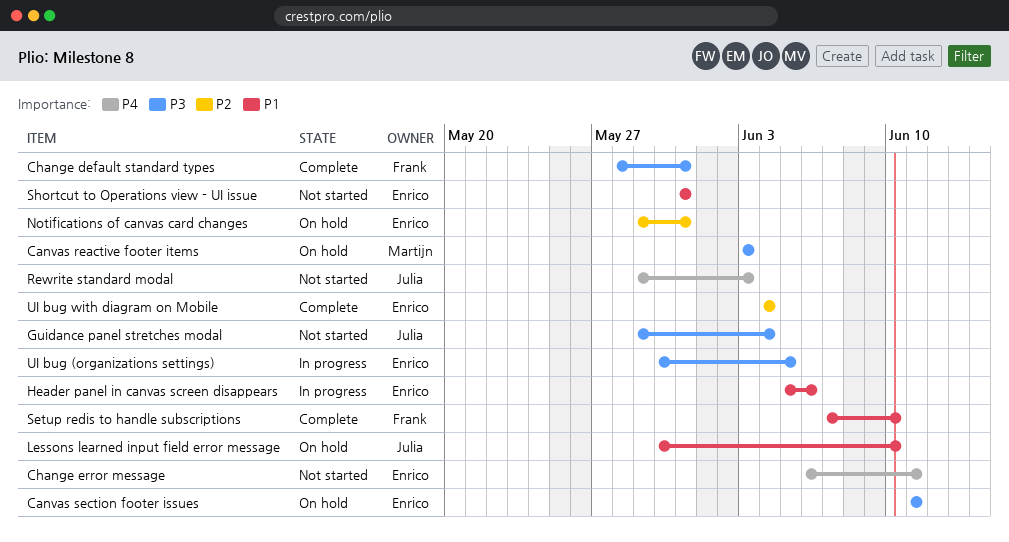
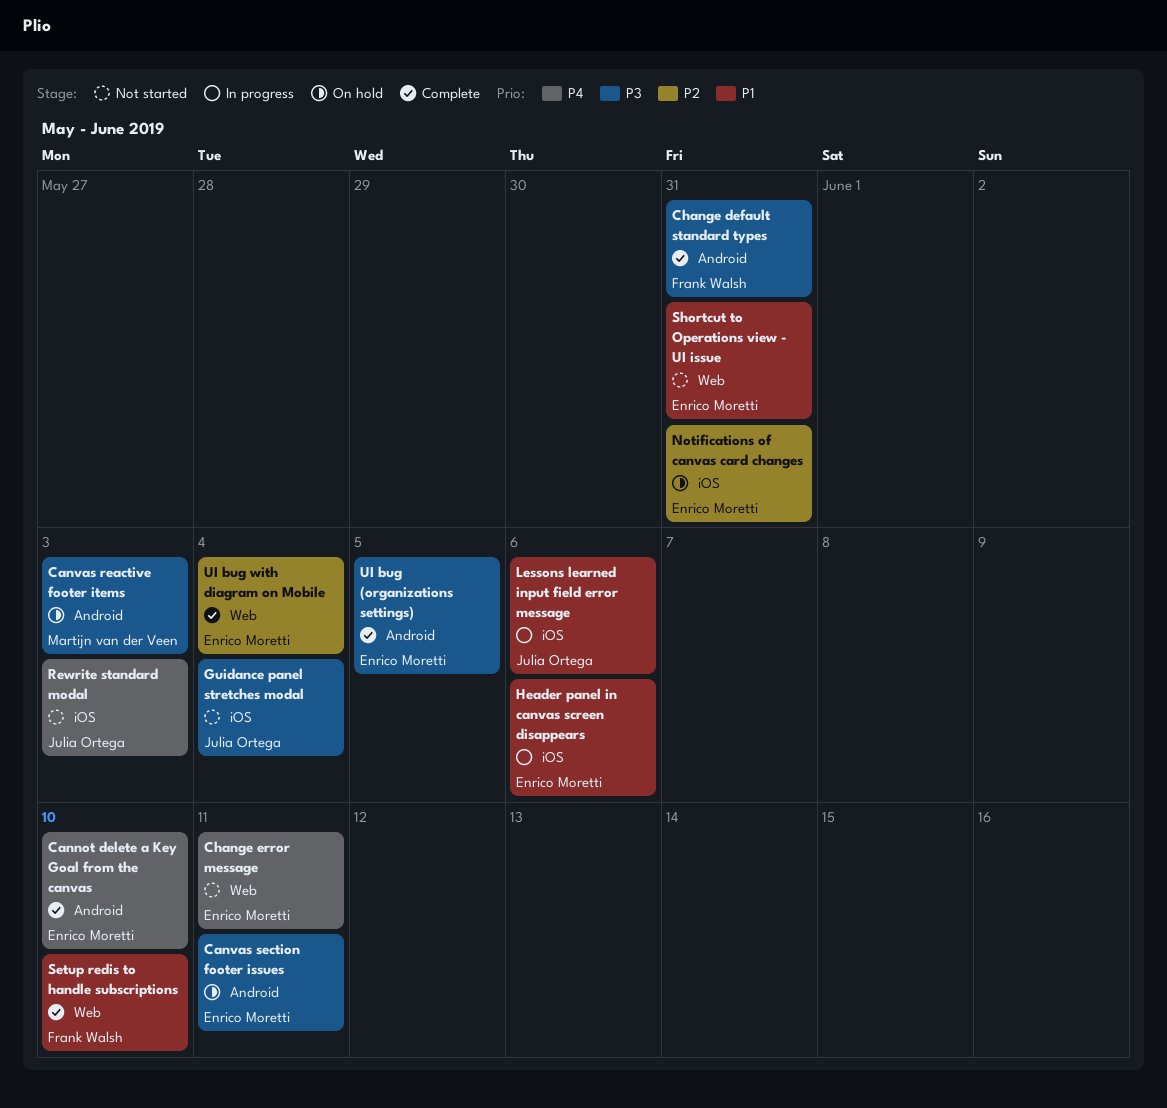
Cannot delete a Key Goal from the canvas: none -> present
Lessons learned input field error message, status: On hold -> In progress
Lessons learned input field error message, due: Jun 10 -> Jun 6
UI bug (organizations settings), status: In progress -> Complete

